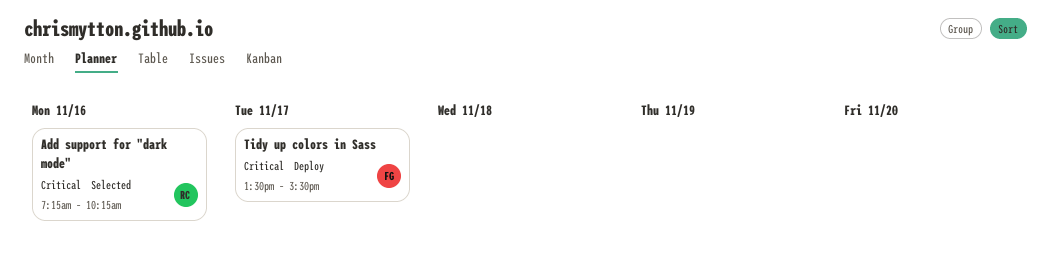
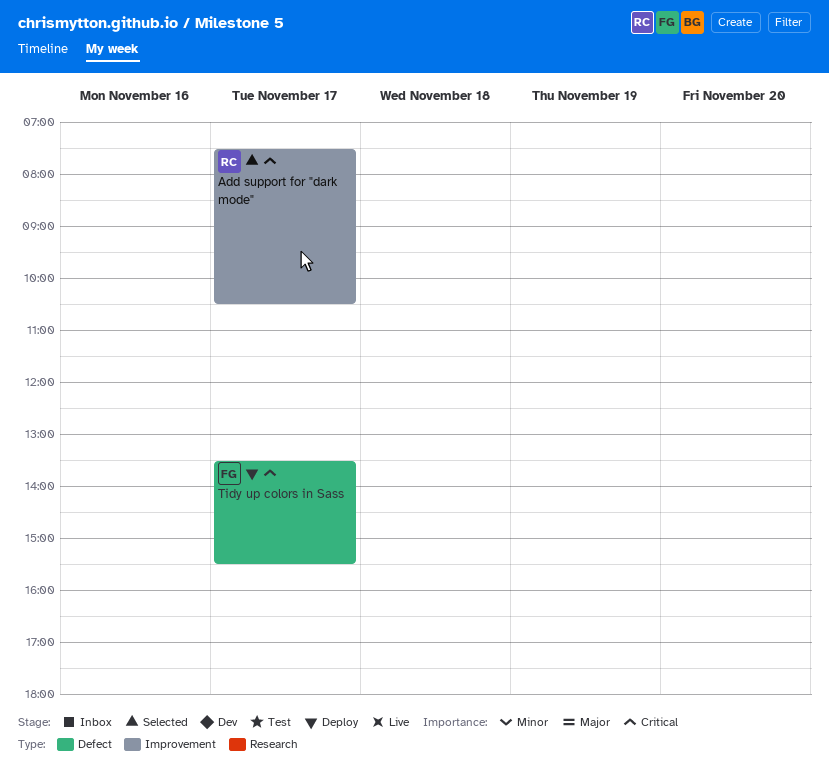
Add support for "dark mode", day: Nov 16 -> Nov 17
Add support for "dark mode", begins: 07:15 -> 07:30
Add support for "dark mode", ends: 10:15 -> 10:30

